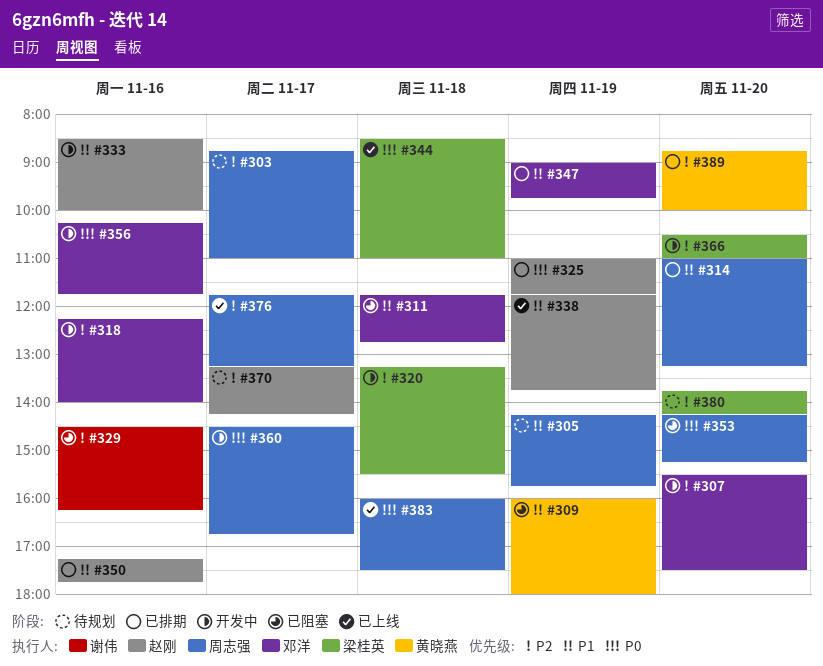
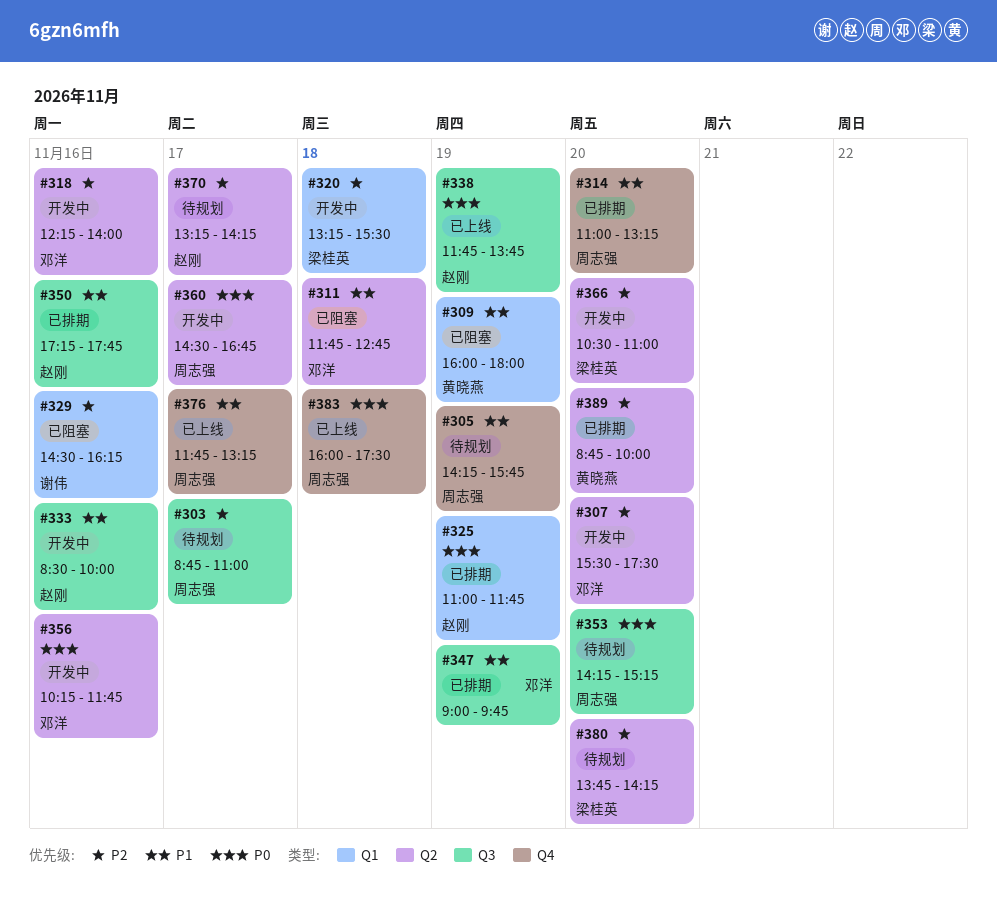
#338, priority: P1 -> P0
#344: present -> none
#353, status: 已阻塞 -> 待规划
#376, priority: P2 -> P1

